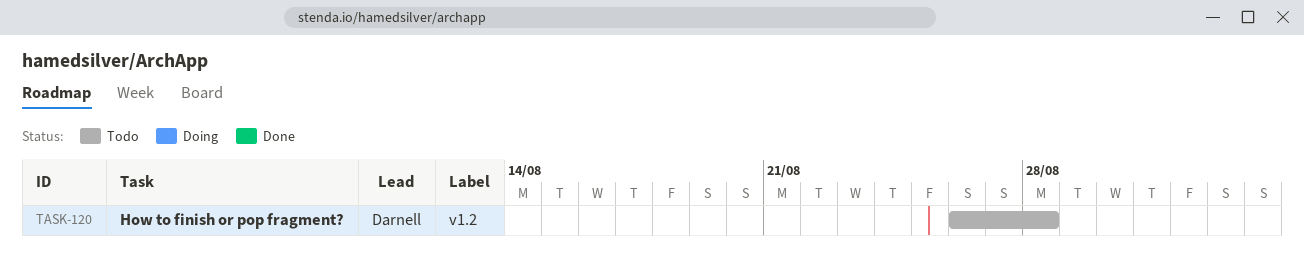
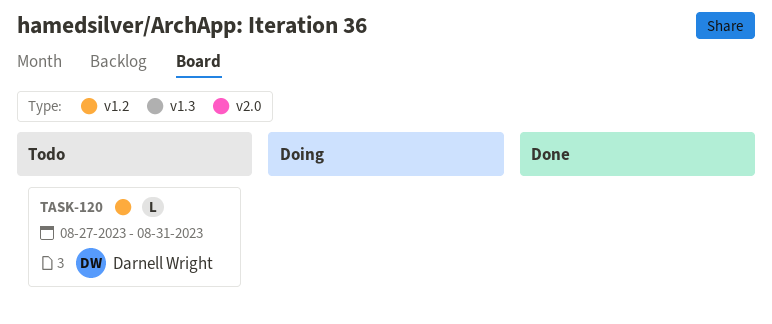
TASK-120, start: Aug 26 -> Aug 27
TASK-120, due: Aug 28 -> Aug 31

